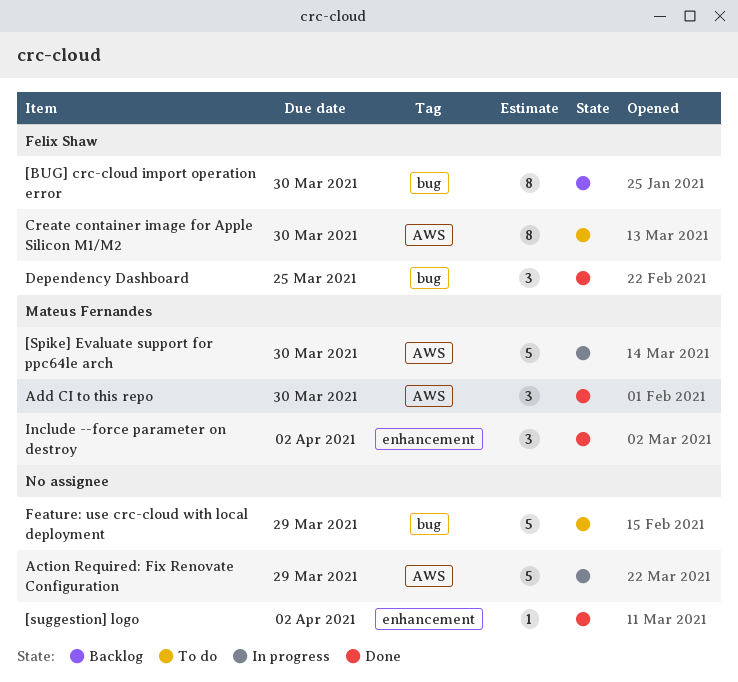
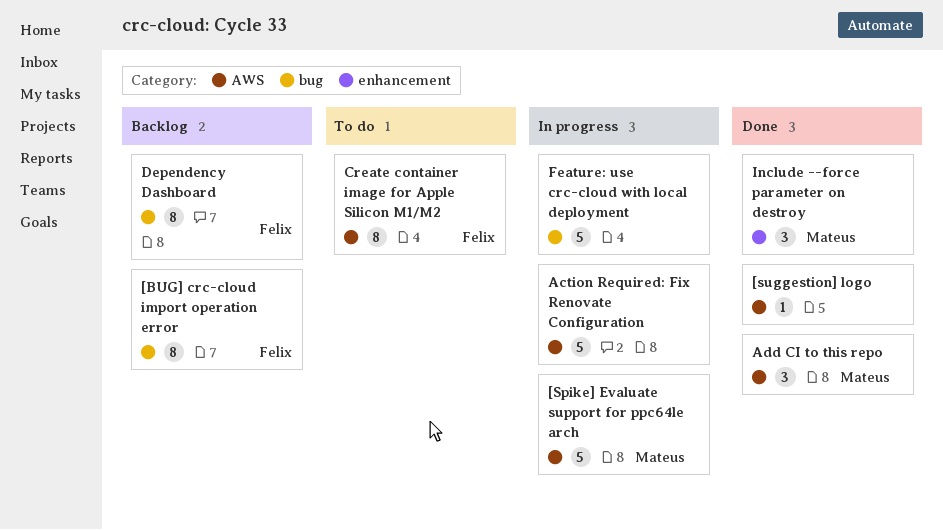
[suggestion] logo, label: enhancement -> AWS
Dependency Dashboard, status: Done -> Backlog
Dependency Dashboard, estimate: 3 -> 8
Feature: use crc-cloud with local deployment, status: To do -> In progress

